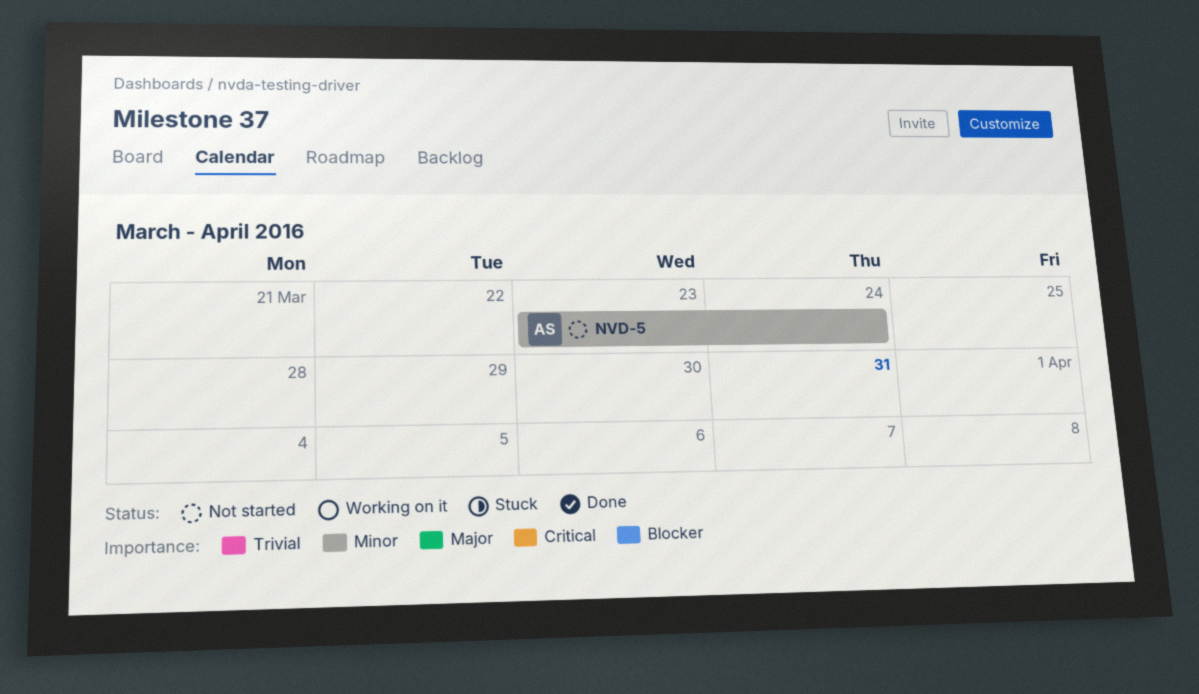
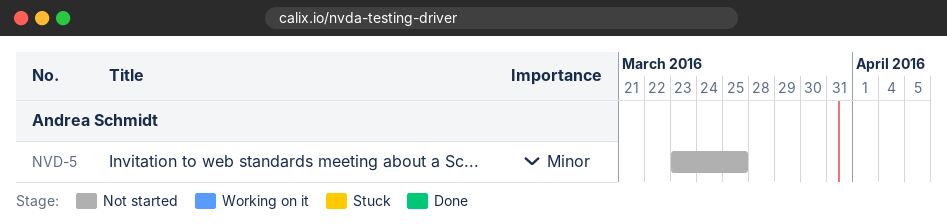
NVD-5, due: Mar 24 -> Mar 25

